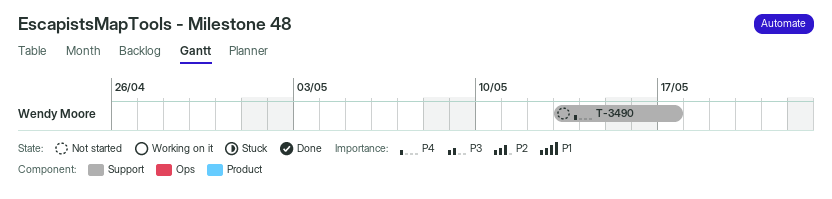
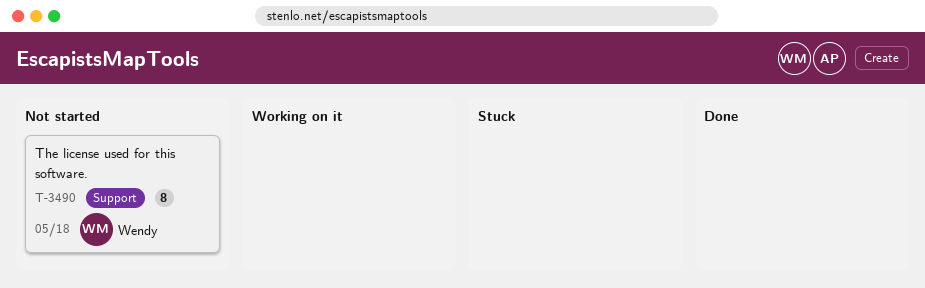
T-3490, due: May 17 -> May 18

